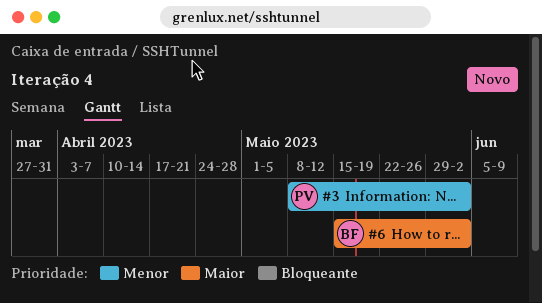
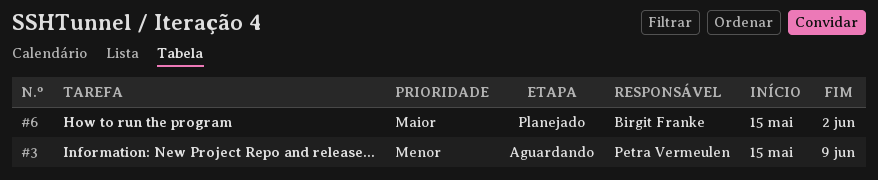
#3, start: May 8 -> May 15
#3, due: Jun 2 -> Jun 9

